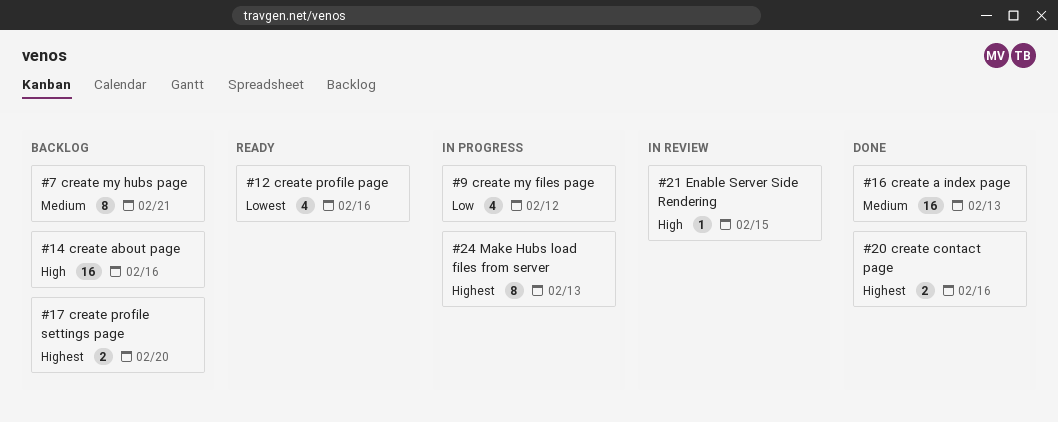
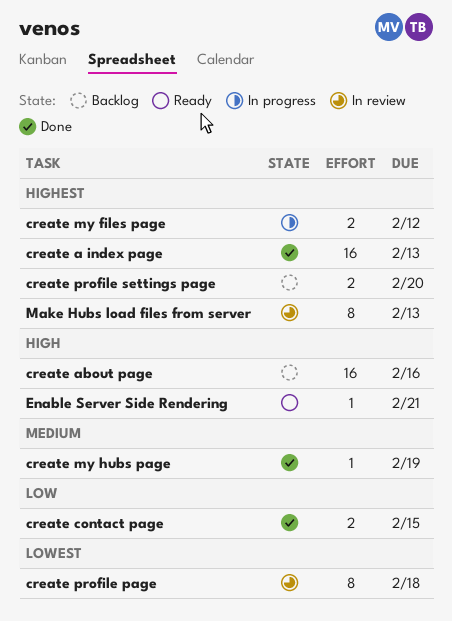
create a index page, priority: Medium -> Highest
create contact page, priority: Highest -> Low
create contact page, due: Feb 16 -> Feb 15
create my files page, priority: Low -> Highest
create my files page, estimate: 4 -> 2
create my hubs page, status: Backlog -> Done
create my hubs page, estimate: 8 -> 1
create my hubs page, due: Feb 21 -> Feb 19
create profile page, status: Ready -> In review
create profile page, estimate: 4 -> 8
create profile page, due: Feb 16 -> Feb 18
Enable Server Side Rendering, status: In review -> Ready
Enable Server Side Rendering, due: Feb 15 -> Feb 21
Make Hubs load files from server, status: In progress -> In review

